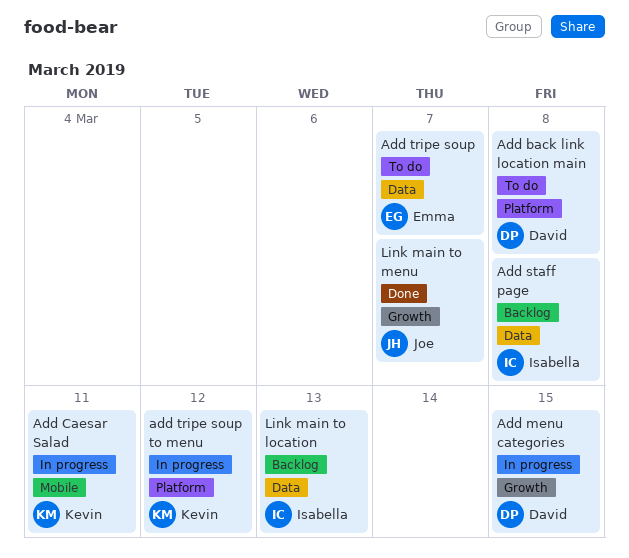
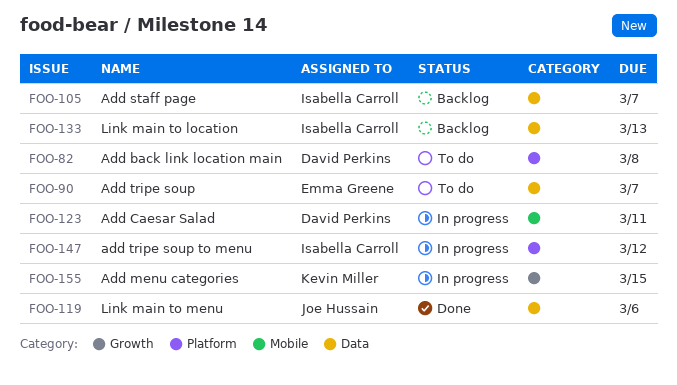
Add Caesar Salad, owner: Kevin Miller -> David Perkins
Add menu categories, owner: David Perkins -> Kevin Miller
Add staff page, due: Mar 8 -> Mar 7
add tripe soup to menu, owner: Kevin Miller -> Isabella Carroll
Link main to menu, label: Growth -> Data
Link main to menu, due: Mar 7 -> Mar 6

